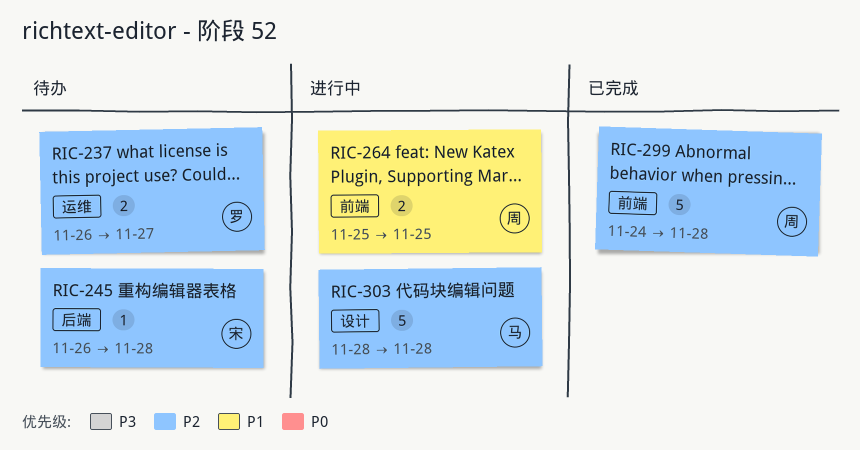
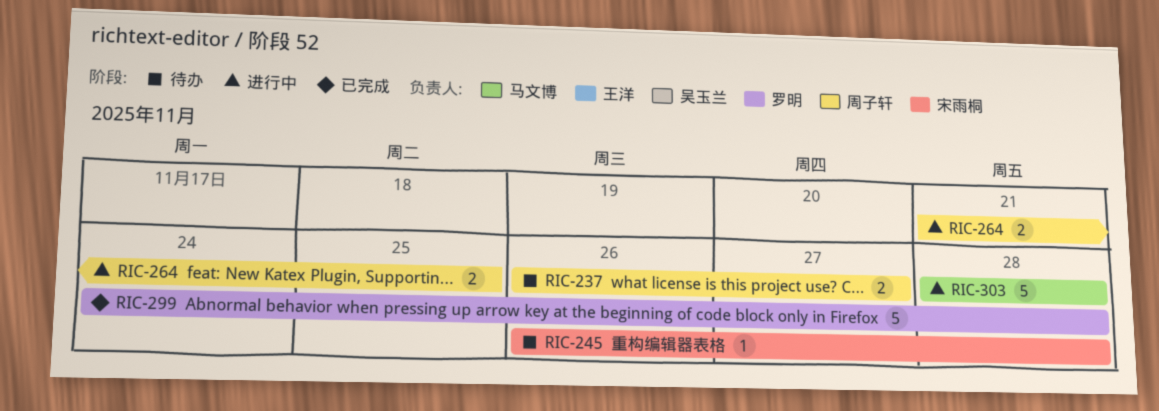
RIC-237, owner: 罗明 -> 周子轩
RIC-264, start: Nov 25 -> Nov 21
RIC-299, owner: 周子轩 -> 罗明

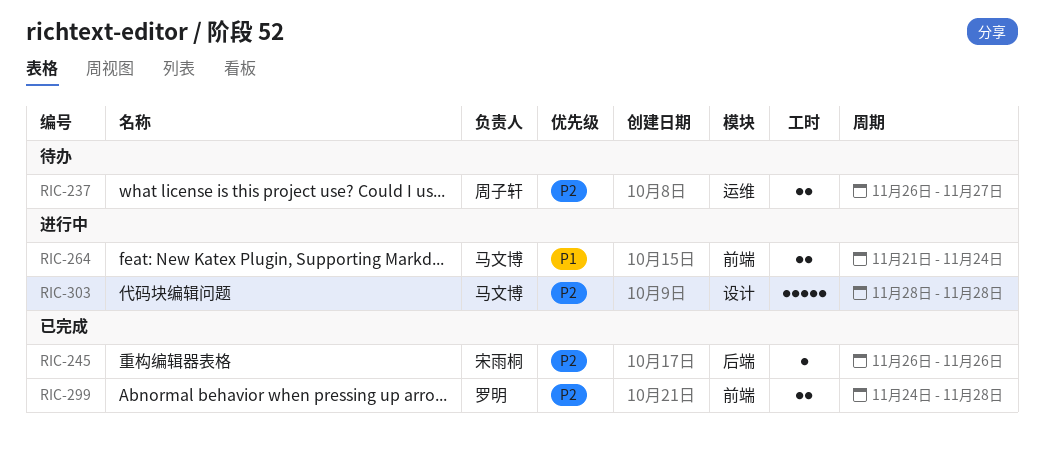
RIC-245, status: 待办 -> 已完成
RIC-245, due: Nov 28 -> Nov 26
RIC-264, owner: 周子轩 -> 马文博
RIC-264, due: Nov 25 -> Nov 24
RIC-299, estimate: 5 -> 2

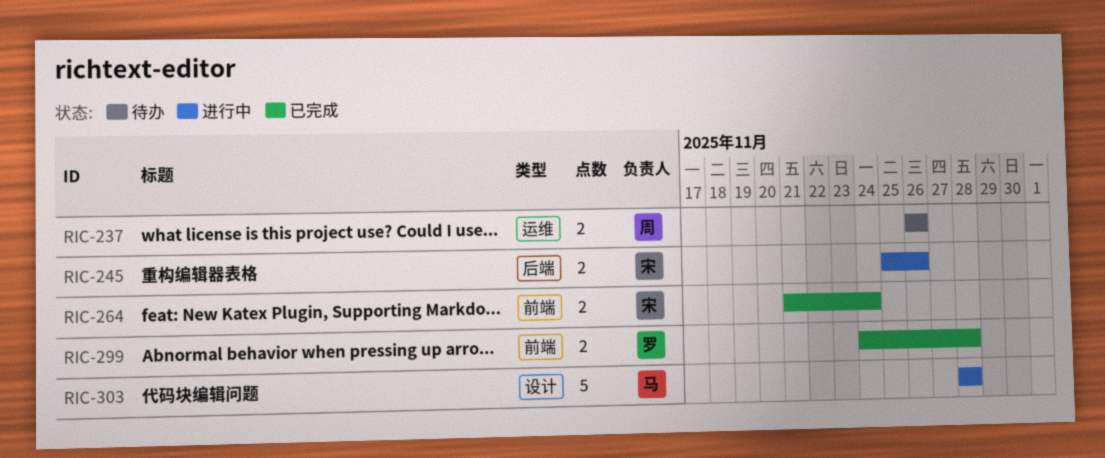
RIC-237, due: Nov 27 -> Nov 26
RIC-245, status: 已完成 -> 进行中
RIC-245, estimate: 1 -> 2
RIC-245, start: Nov 26 -> Nov 25
RIC-264, status: 进行中 -> 已完成
RIC-264, owner: 马文博 -> 宋雨桐

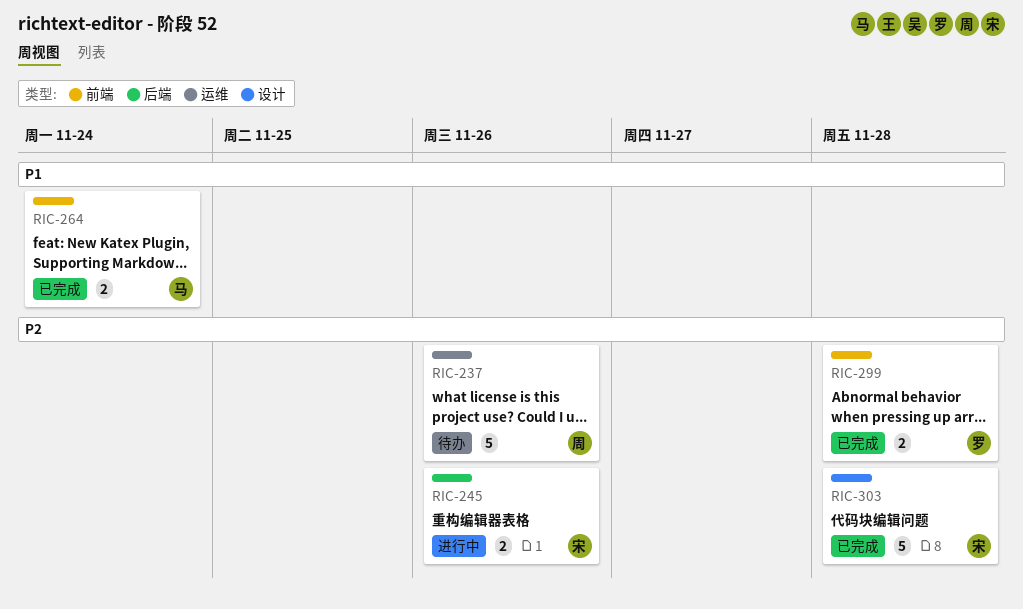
RIC-237, estimate: 2 -> 5
RIC-264, owner: 宋 -> 马
RIC-303, status: 进行中 -> 已完成
RIC-303, owner: 马 -> 宋

